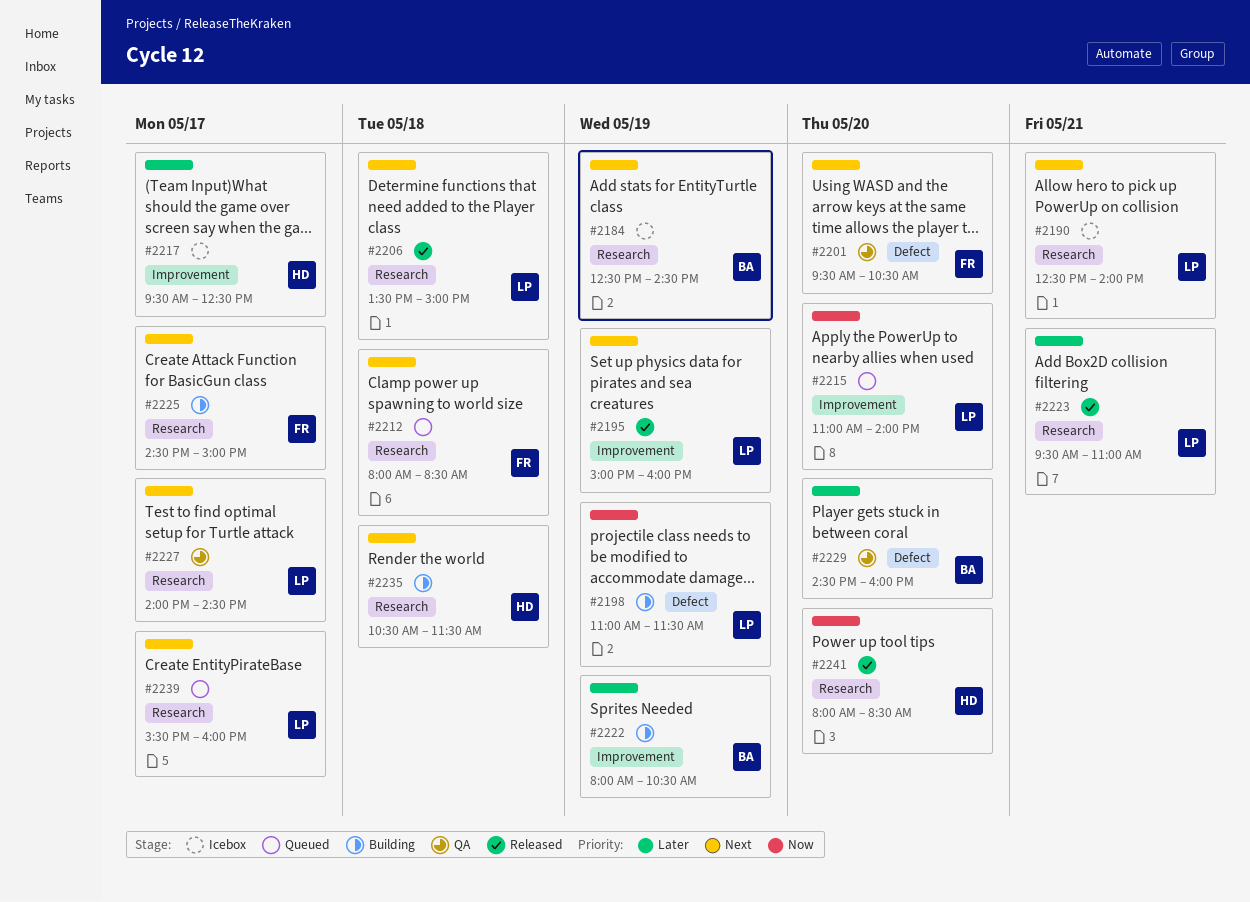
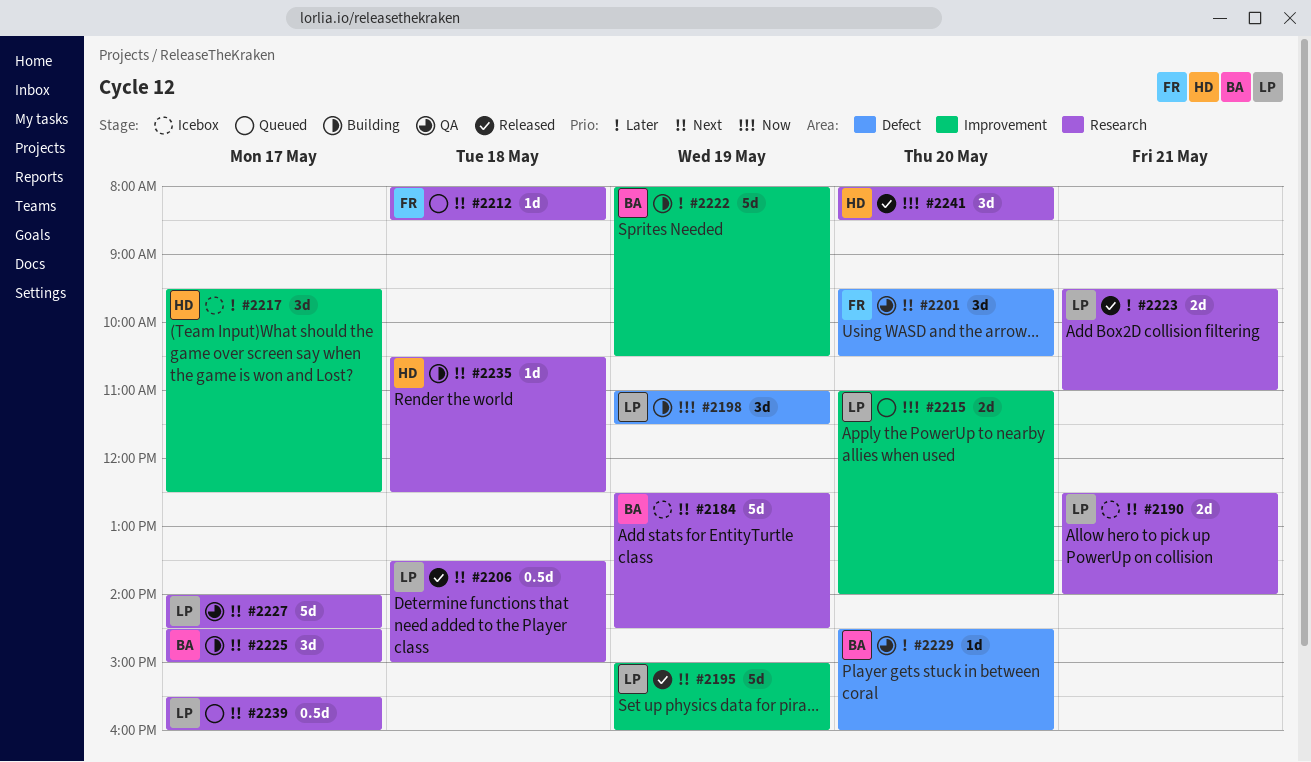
#2225, owner: FR -> BA
#2235, ends: 11:30 -> 12:30

